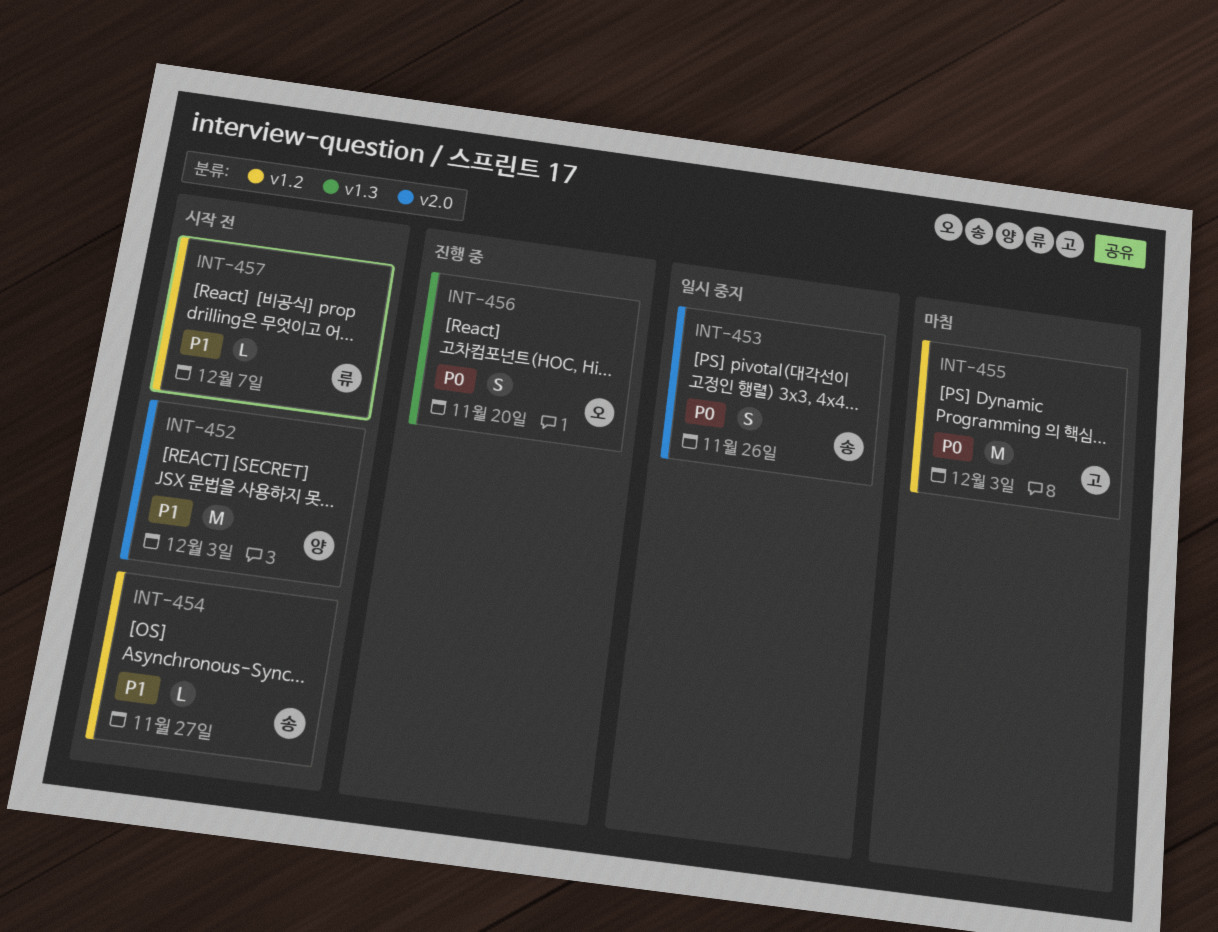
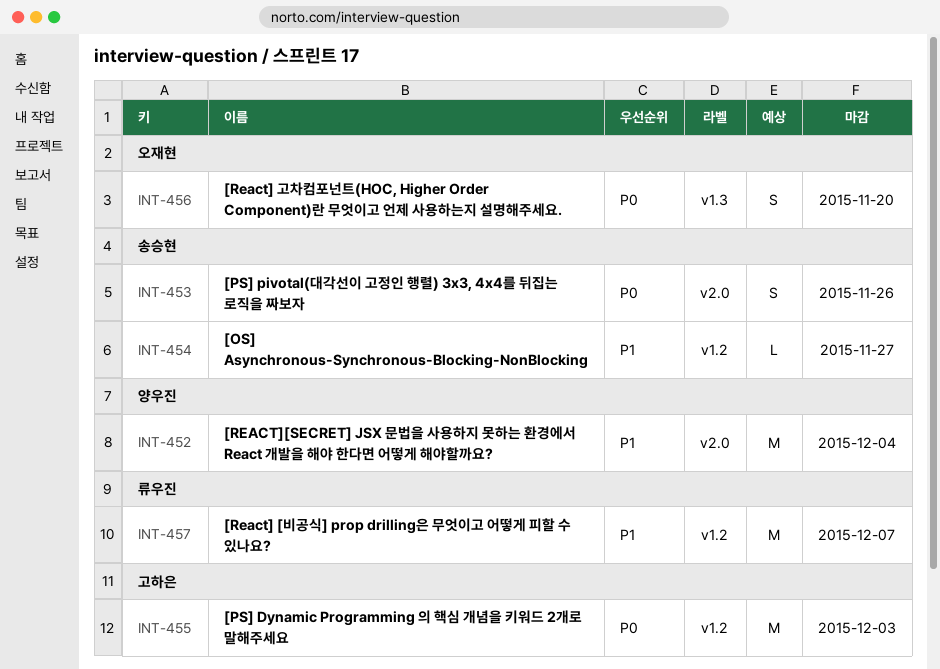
INT-452, due: Dec 3 -> Dec 4
INT-457, estimate: L -> M

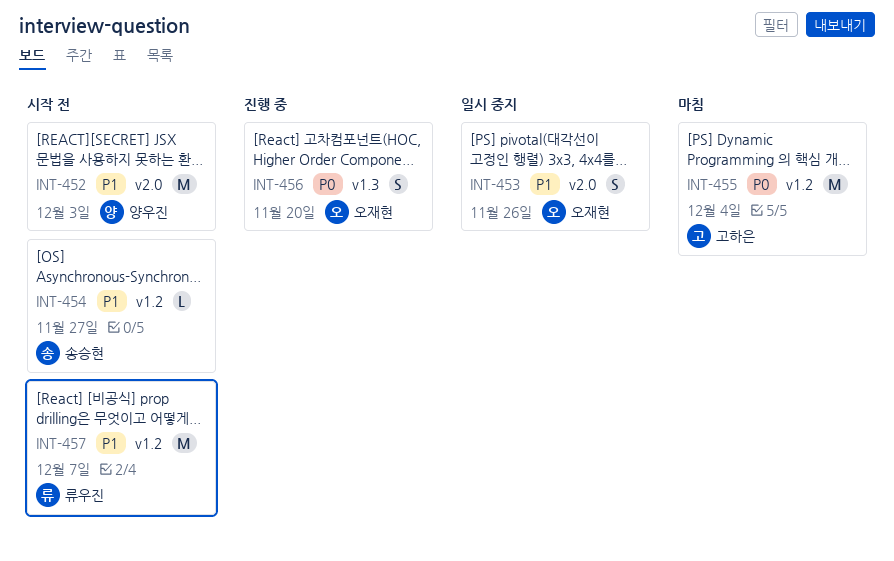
INT-452, due: Dec 4 -> Dec 3
INT-453, owner: 송승현 -> 오재현
INT-453, priority: P0 -> P1
INT-455, due: Dec 3 -> Dec 4

